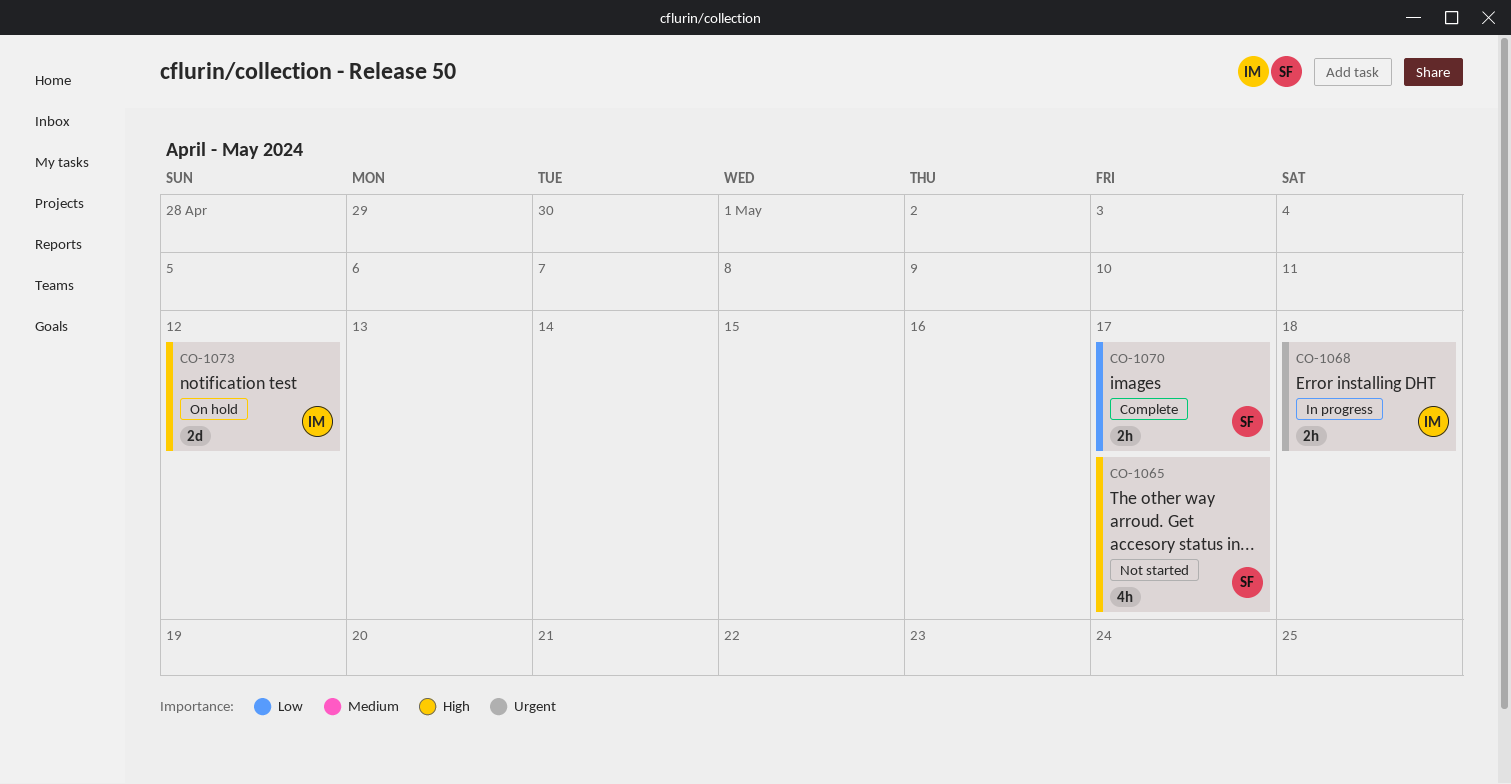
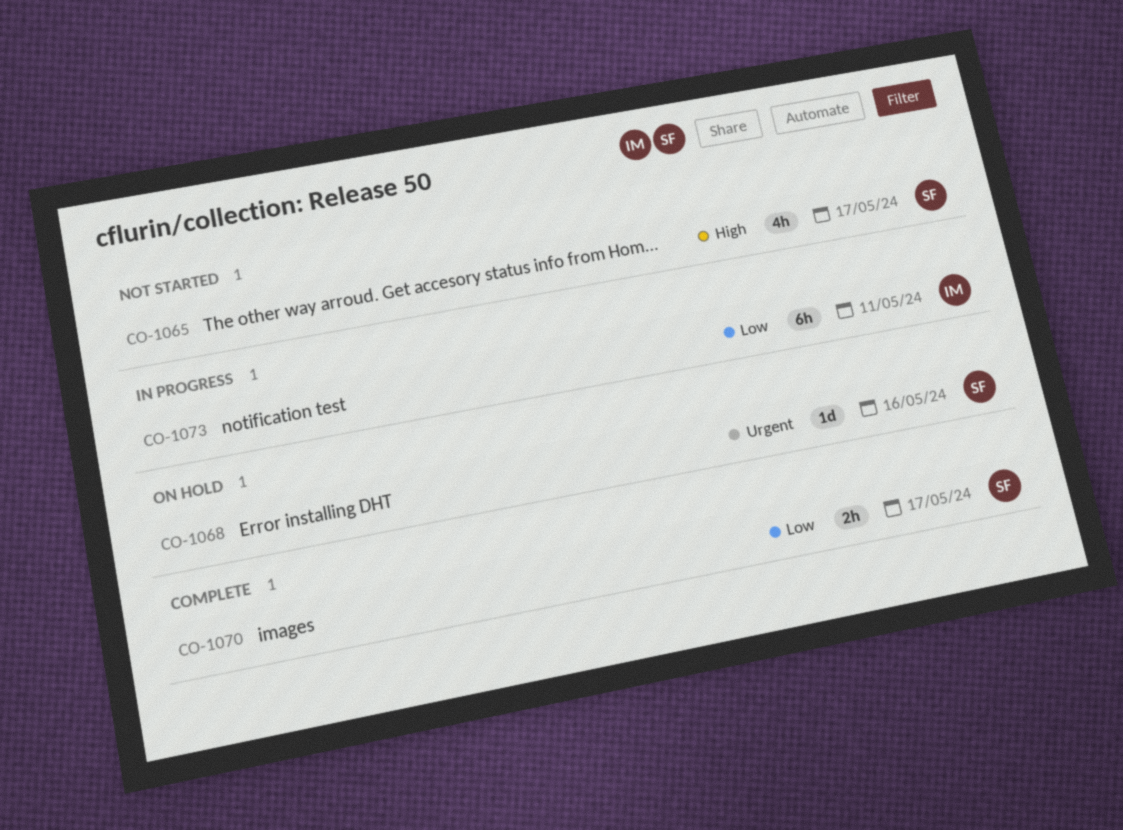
CO-1068, status: In progress -> On hold
CO-1068, owner: IM -> SF
CO-1068, estimate: 2h -> 1d
CO-1068, due: May 18 -> May 16
CO-1073, status: On hold -> In progress
CO-1073, priority: High -> Low
CO-1073, estimate: 2d -> 6h
CO-1073, due: May 12 -> May 11

